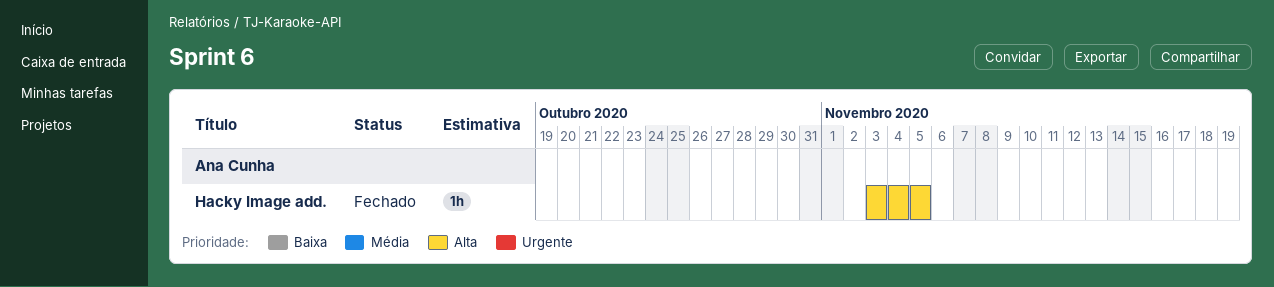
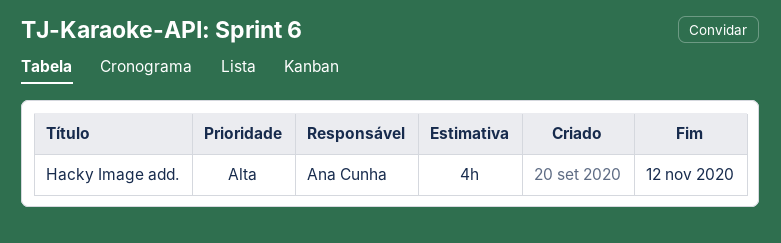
Hacky Image add., estimate: 1h -> 4h
Hacky Image add., due: Nov 5 -> Nov 12

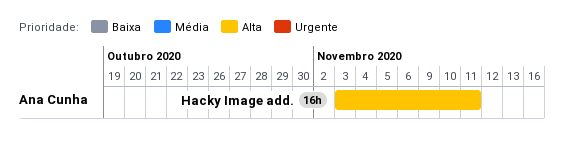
Hacky Image add., estimate: 4h -> 16h
Hacky Image add., due: Nov 12 -> Nov 11

